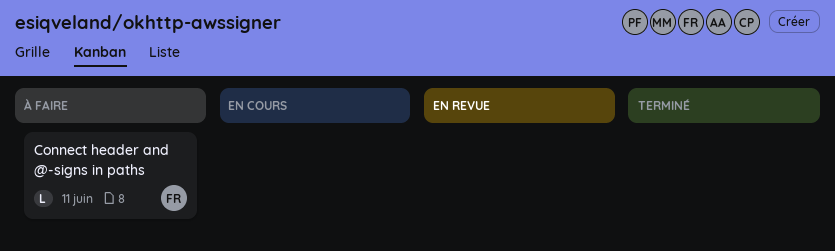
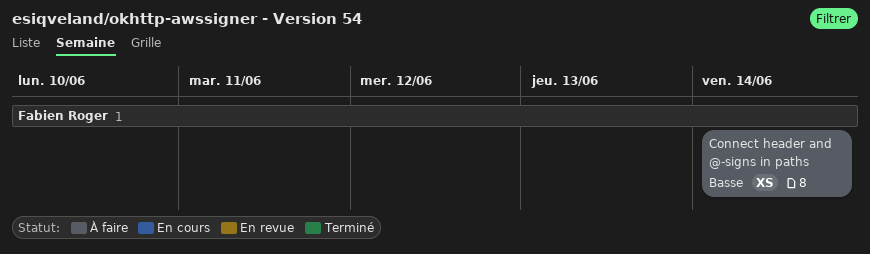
Connect header and @-signs in paths, estimate: L -> XS
Connect header and @-signs in paths, due: Jun 11 -> Jun 14

